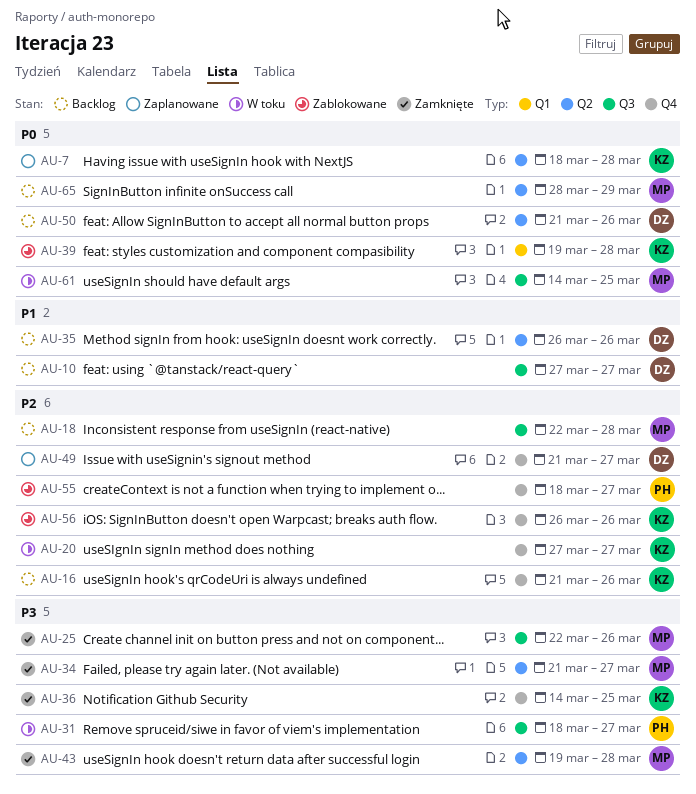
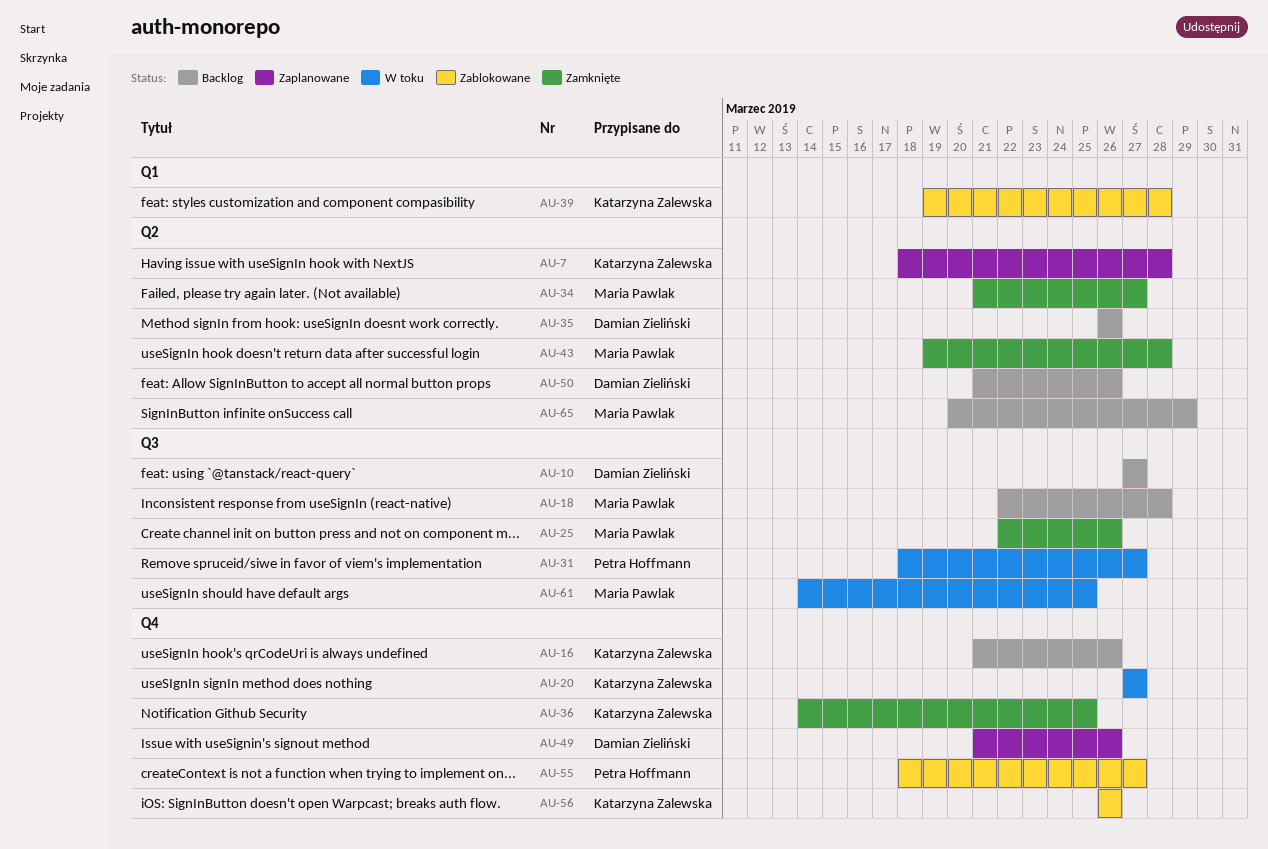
AU-49, due: Mar 27 -> Mar 26
AU-65, start: Mar 28 -> Mar 20

